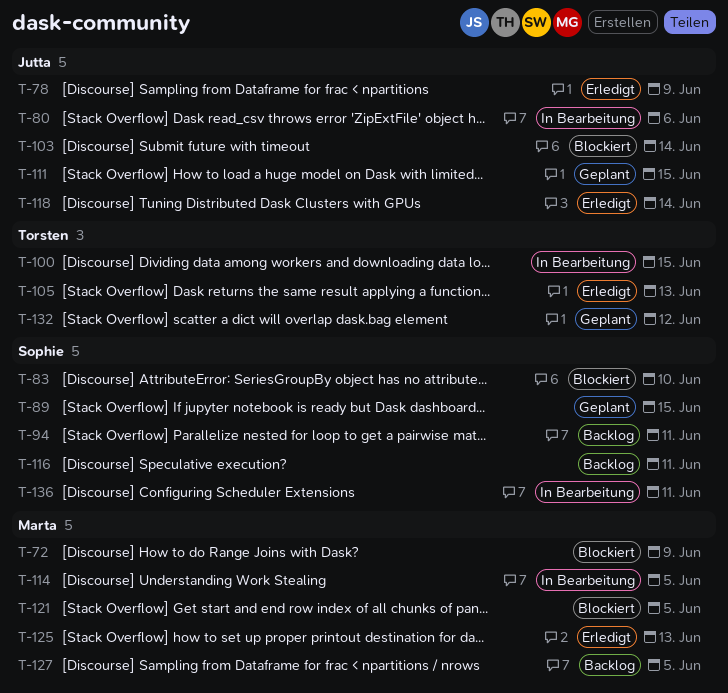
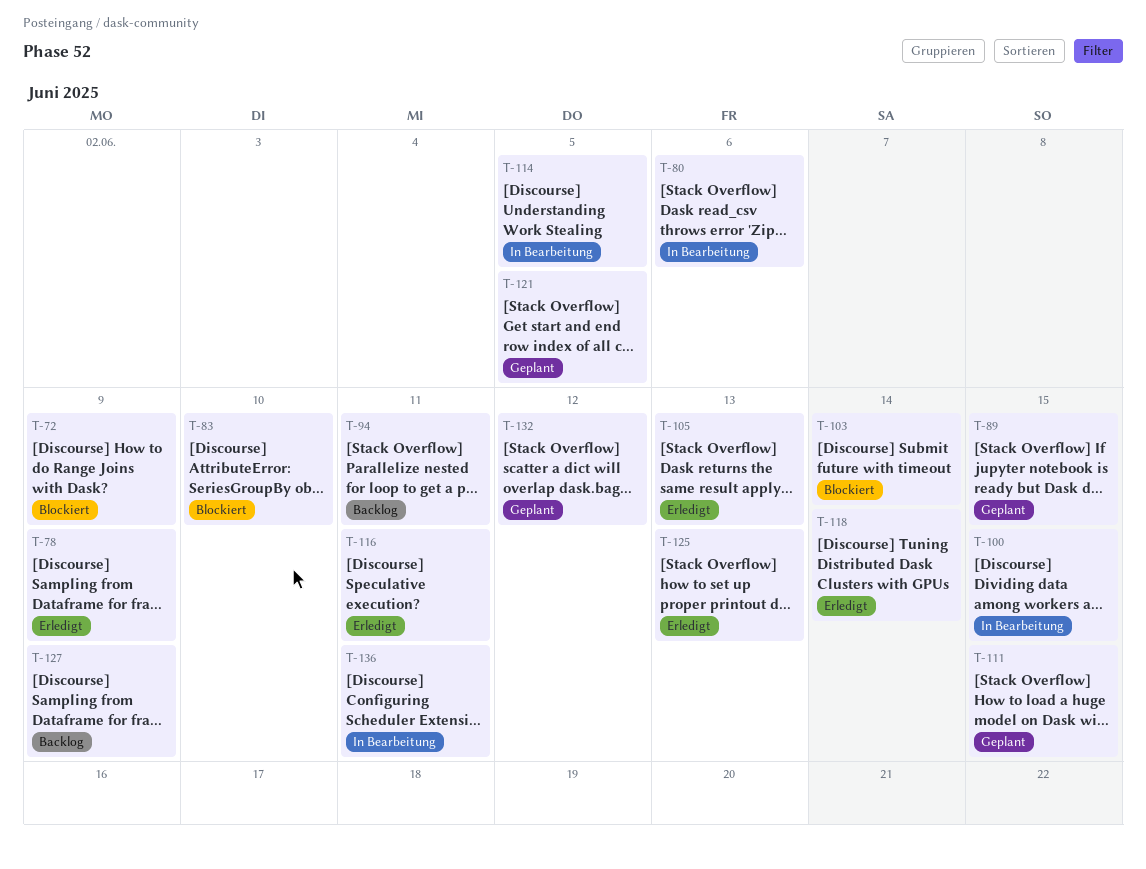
T-116, status: Backlog -> Erledigt
T-121, status: Blockiert -> Geplant
T-127, due: Jun 5 -> Jun 9

